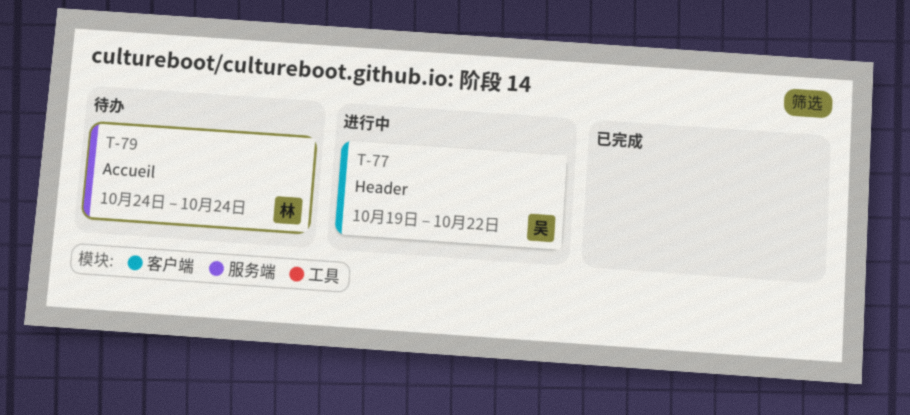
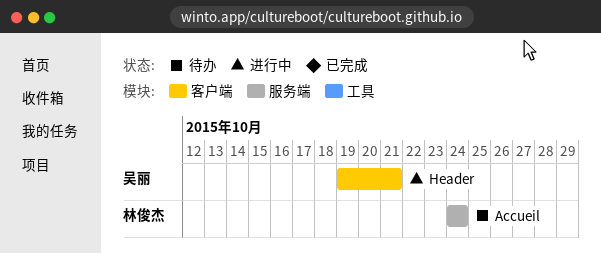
Header, due: Oct 22 -> Oct 21

